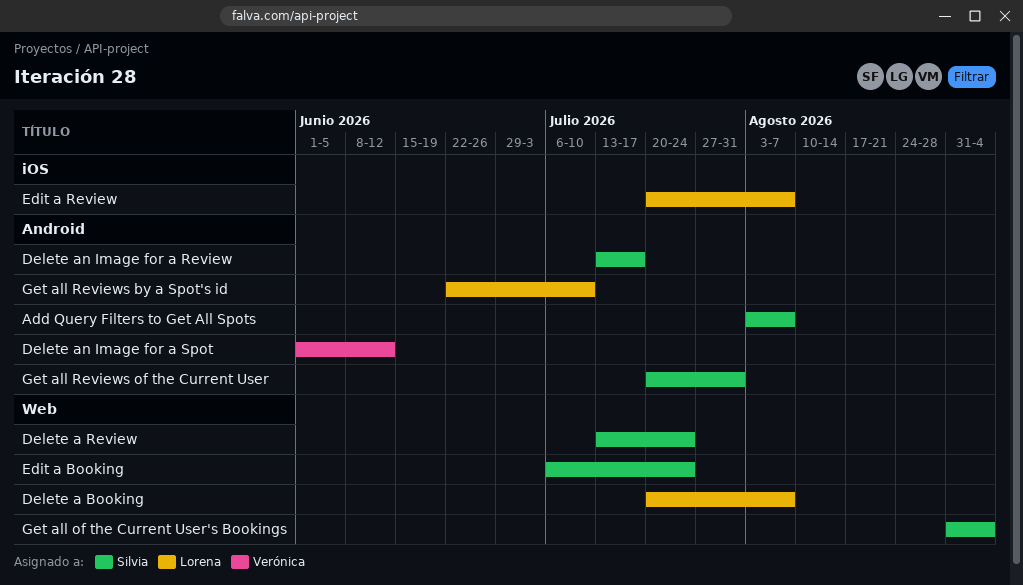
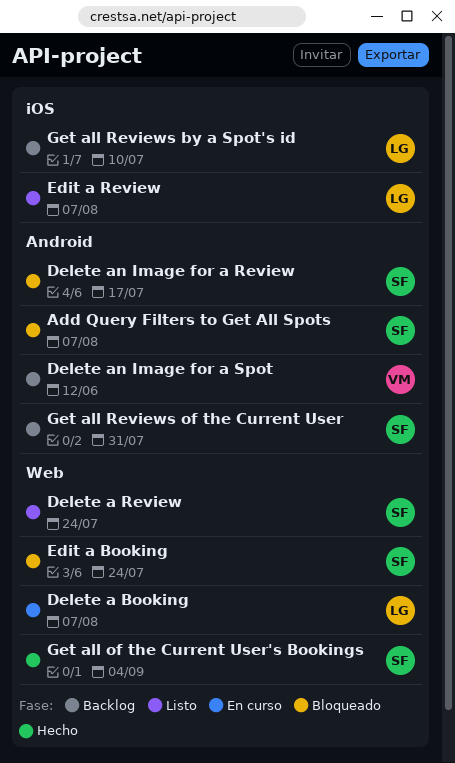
Get all Reviews by a Spot's id, label: Android -> iOS

